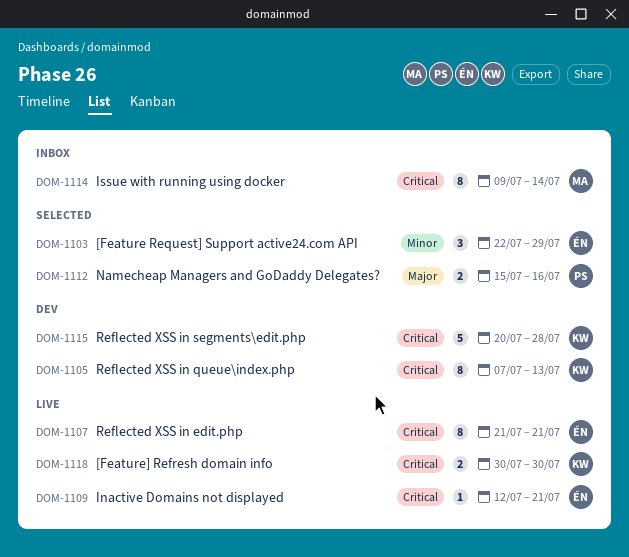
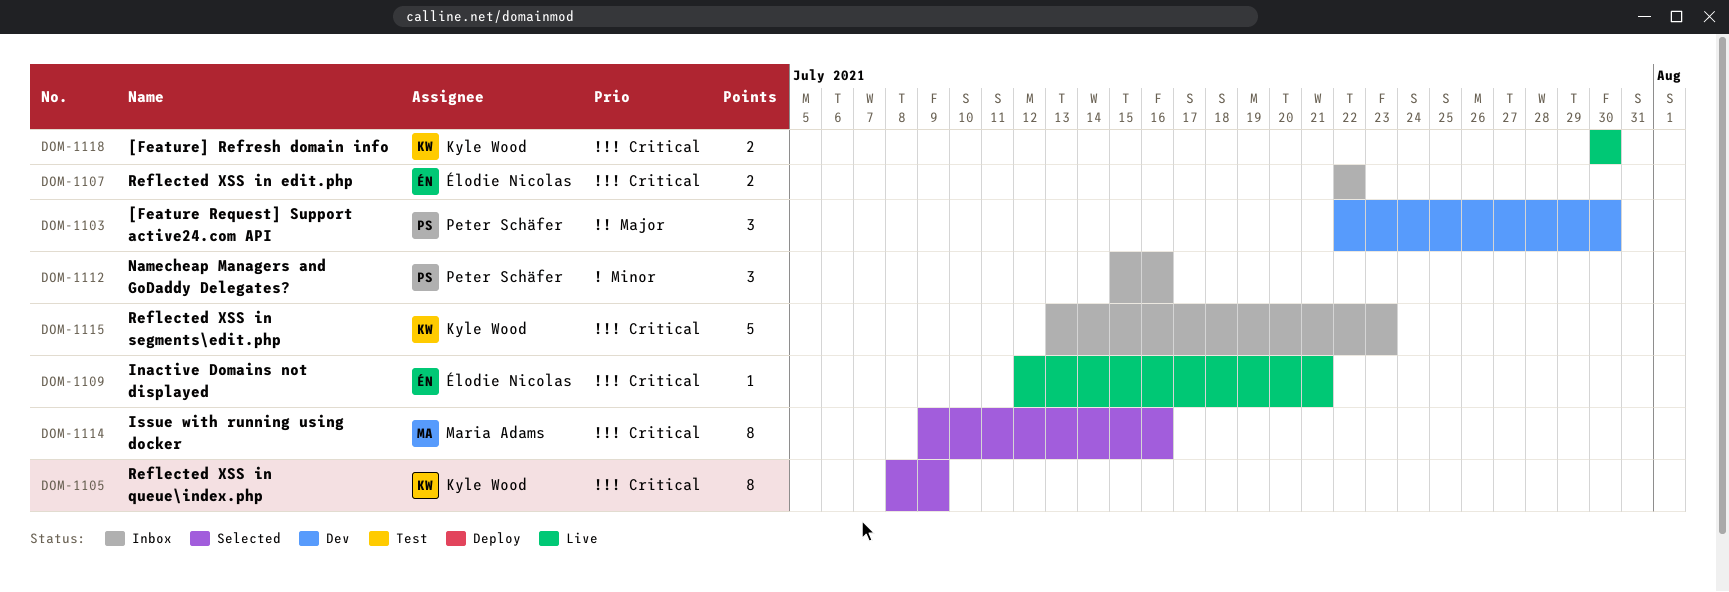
DOM-1103, status: Selected -> Dev
DOM-1103, owner: Élodie Nicolas -> Peter Schäfer
DOM-1103, priority: Minor -> Major
DOM-1103, due: Jul 29 -> Jul 30
DOM-1105, status: Dev -> Selected
DOM-1105, start: Jul 7 -> Jul 8
DOM-1105, due: Jul 13 -> Jul 9
DOM-1107, status: Live -> Inbox
DOM-1107, estimate: 8 -> 2
DOM-1107, start: Jul 21 -> Jul 22
DOM-1107, due: Jul 21 -> Jul 22
DOM-1112, status: Selected -> Inbox
DOM-1112, priority: Major -> Minor
DOM-1112, estimate: 2 -> 3
DOM-1114, status: Inbox -> Selected
DOM-1114, due: Jul 14 -> Jul 16
DOM-1115, status: Dev -> Inbox
DOM-1115, start: Jul 20 -> Jul 13
DOM-1115, due: Jul 28 -> Jul 23

